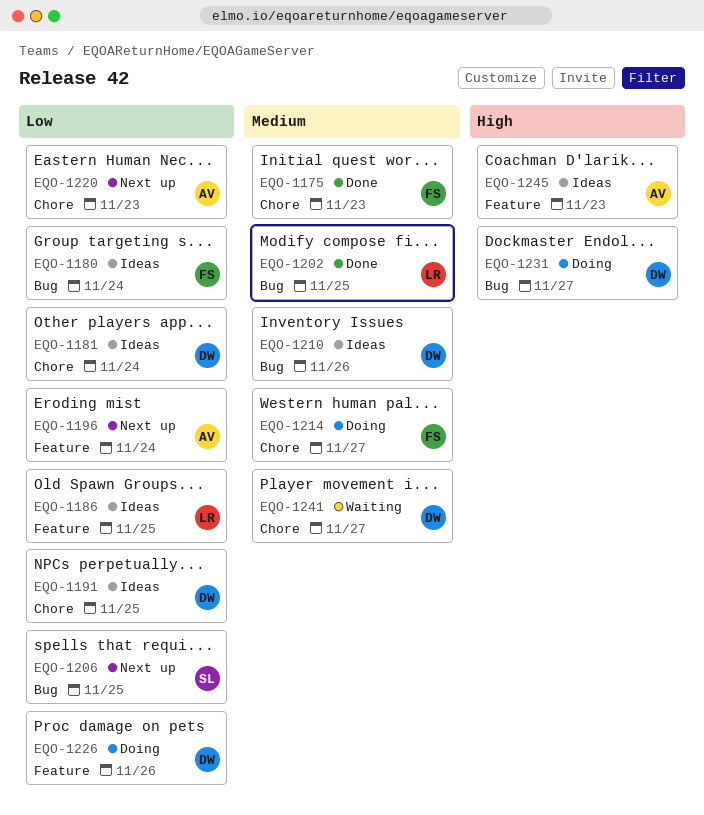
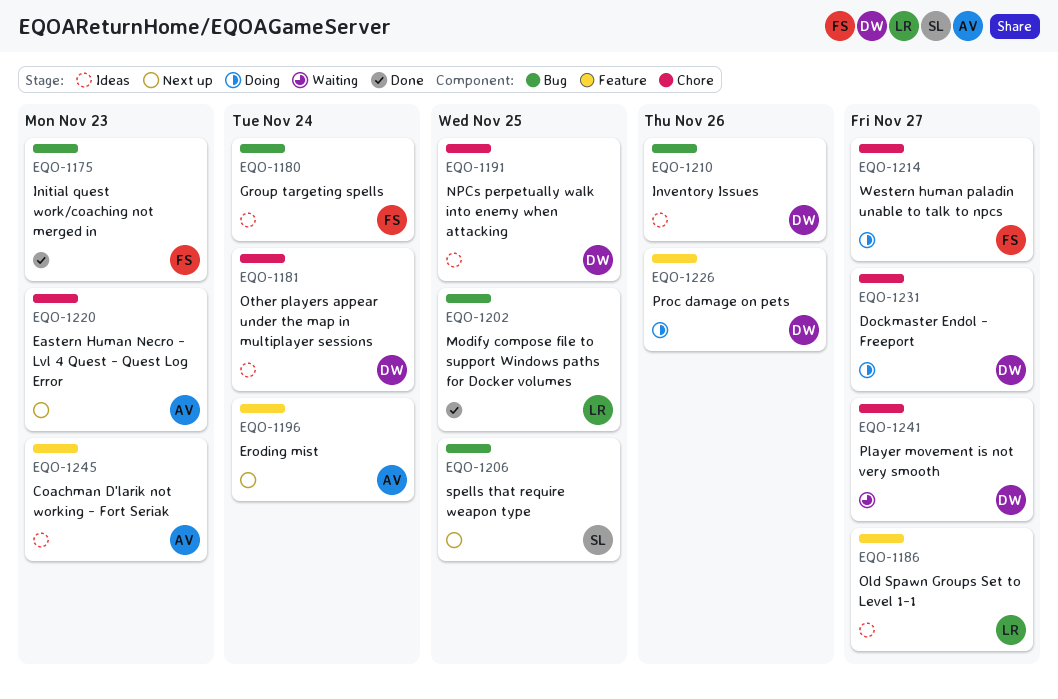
EQO-1175, label: Chore -> Bug
EQO-1186, due: Nov 25 -> Nov 27
EQO-1231, label: Bug -> Chore

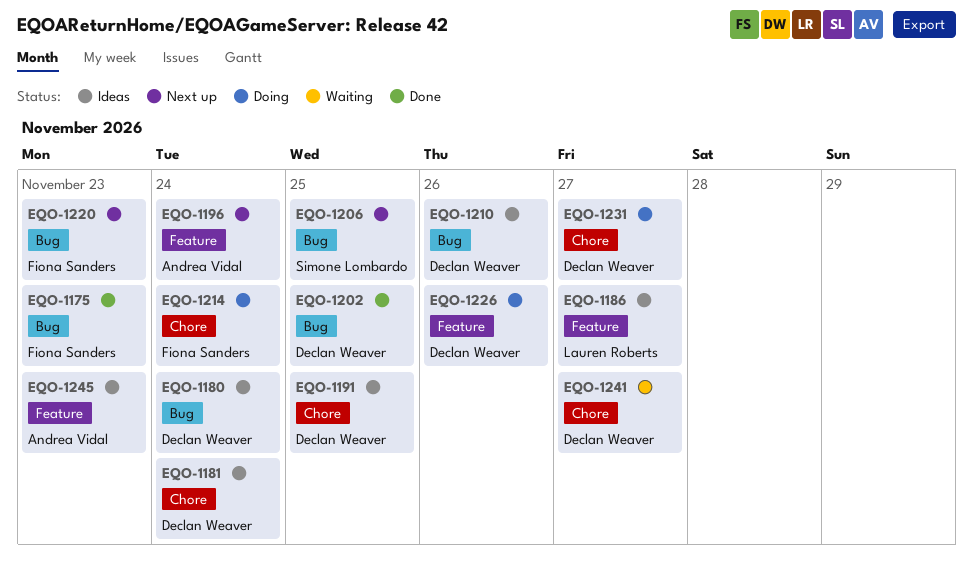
EQO-1180, owner: Fiona Sanders -> Declan Weaver
EQO-1202, owner: Lauren Roberts -> Declan Weaver
EQO-1214, due: Nov 27 -> Nov 24
EQO-1220, owner: Andrea Vidal -> Fiona Sanders
EQO-1220, label: Chore -> Bug

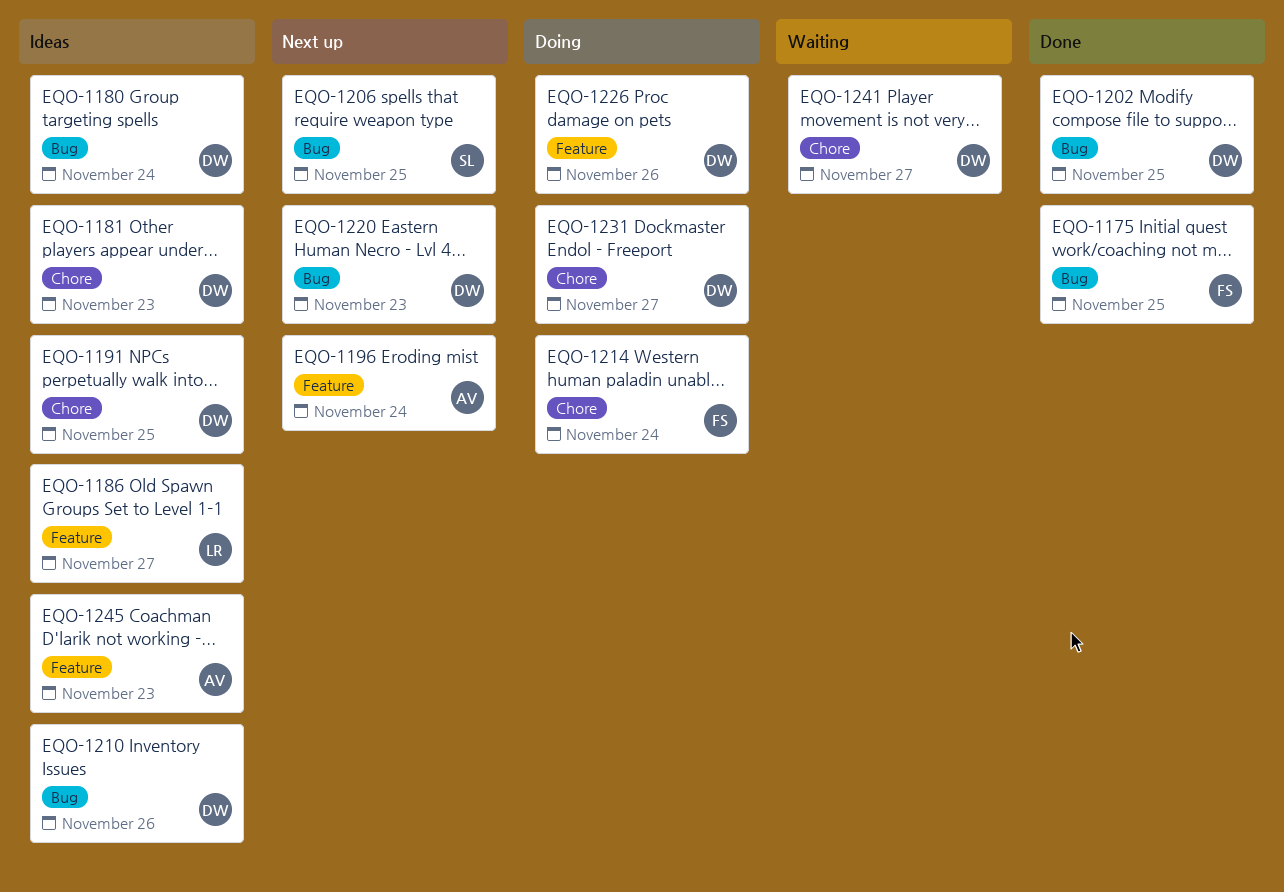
EQO-1175, due: Nov 23 -> Nov 25
EQO-1181, due: Nov 24 -> Nov 23
EQO-1220, owner: Fiona Sanders -> Declan Weaver

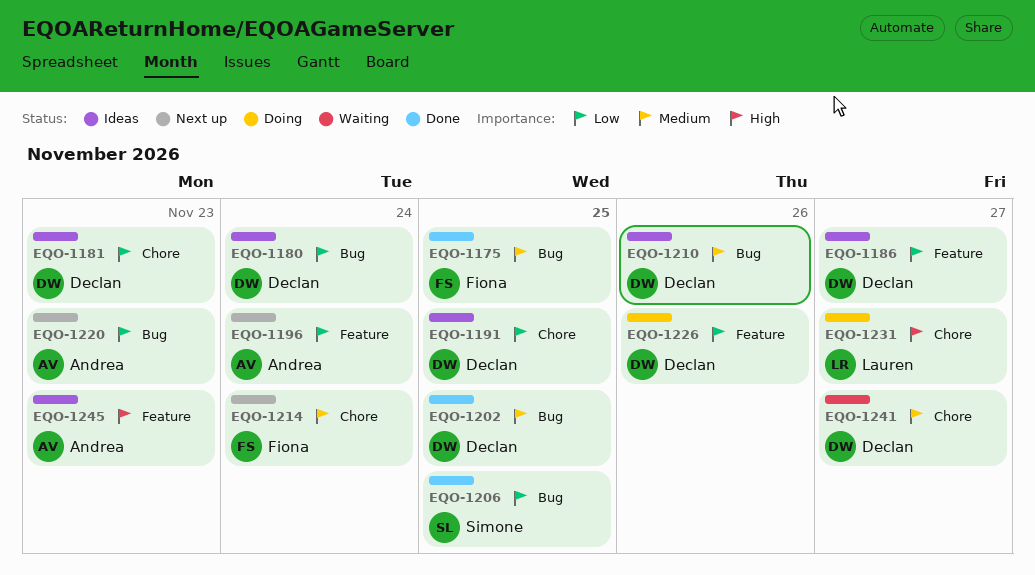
EQO-1186, owner: Lauren -> Declan
EQO-1206, status: Next up -> Done
EQO-1214, status: Doing -> Next up
EQO-1220, owner: Declan -> Andrea
EQO-1231, owner: Declan -> Lauren

